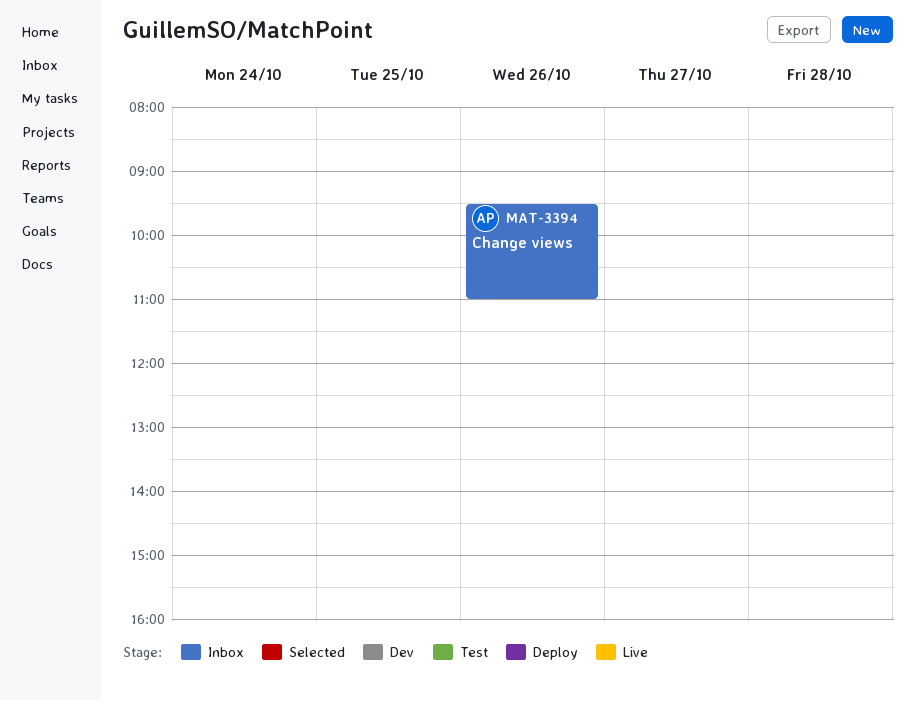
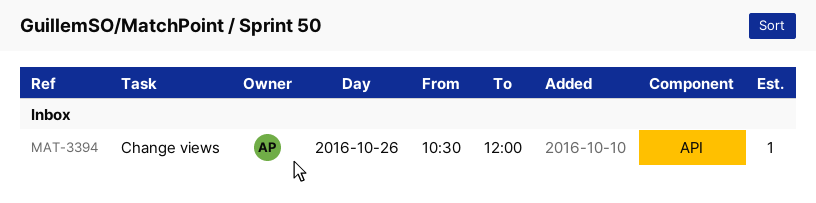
MAT-3394, begins: 09:30 -> 10:30
MAT-3394, ends: 11:00 -> 12:00

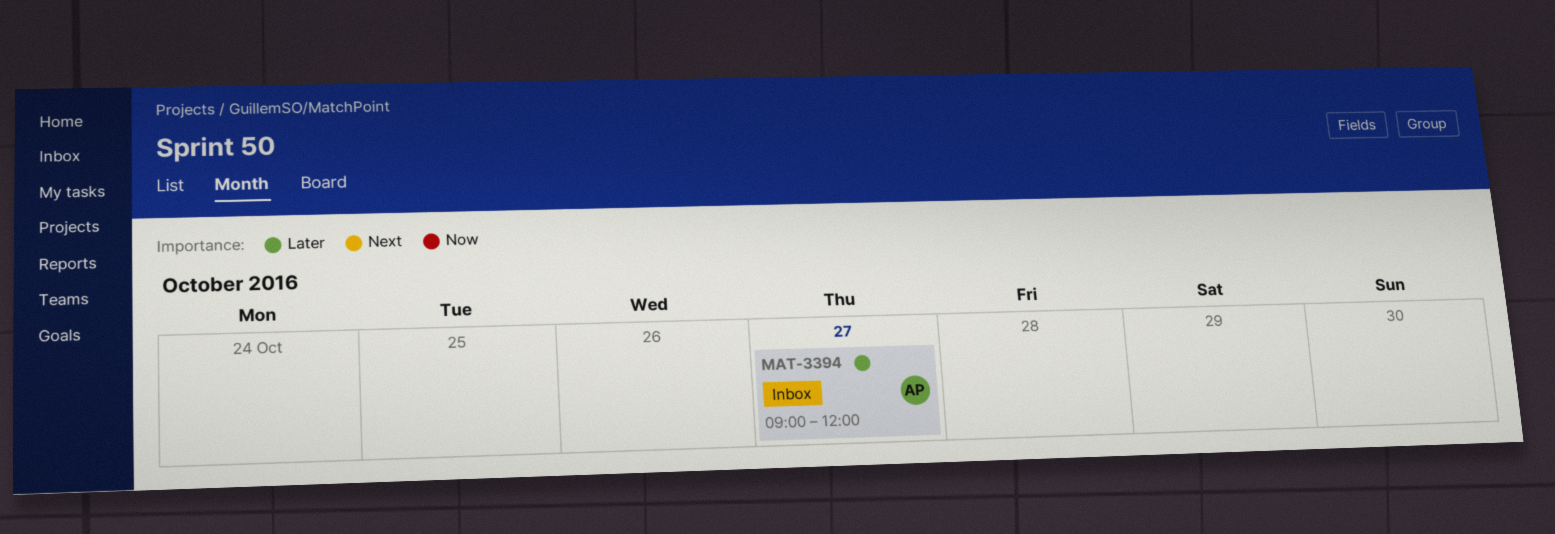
MAT-3394, day: Oct 26 -> Oct 27
MAT-3394, begins: 10:30 -> 09:00

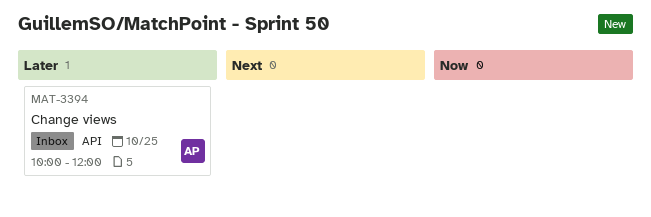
MAT-3394, day: Oct 27 -> Oct 25
MAT-3394, begins: 09:00 -> 10:00

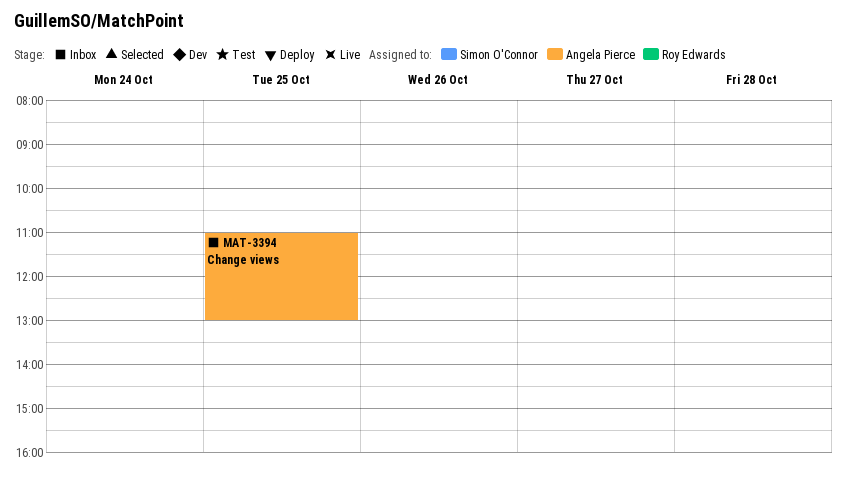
MAT-3394, begins: 10:00 -> 11:00
MAT-3394, ends: 12:00 -> 13:00

